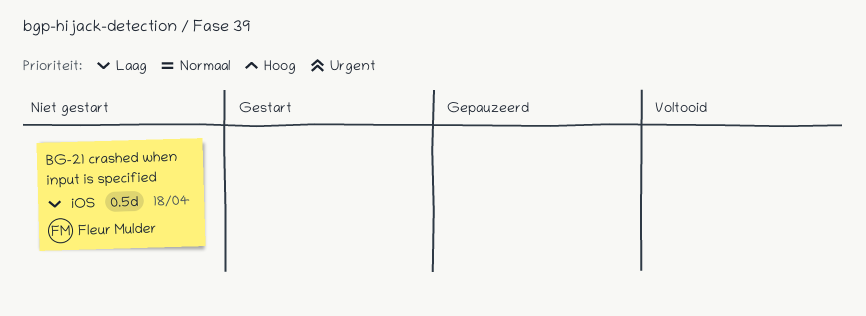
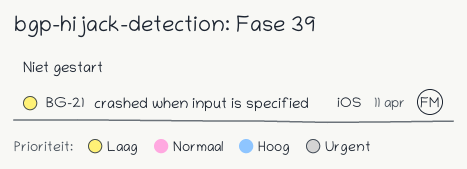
BG-21, due: Apr 18 -> Apr 11

